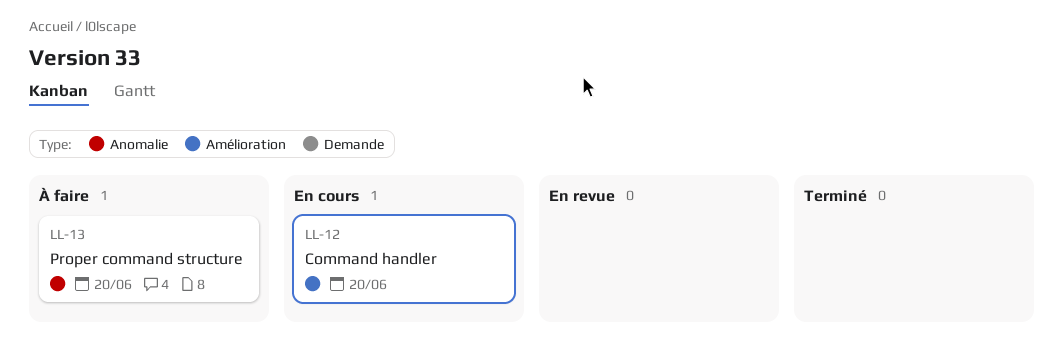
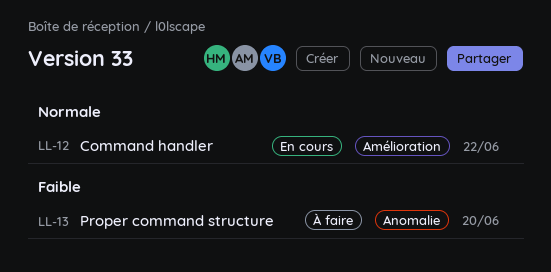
LL-12, due: Jun 20 -> Jun 22

